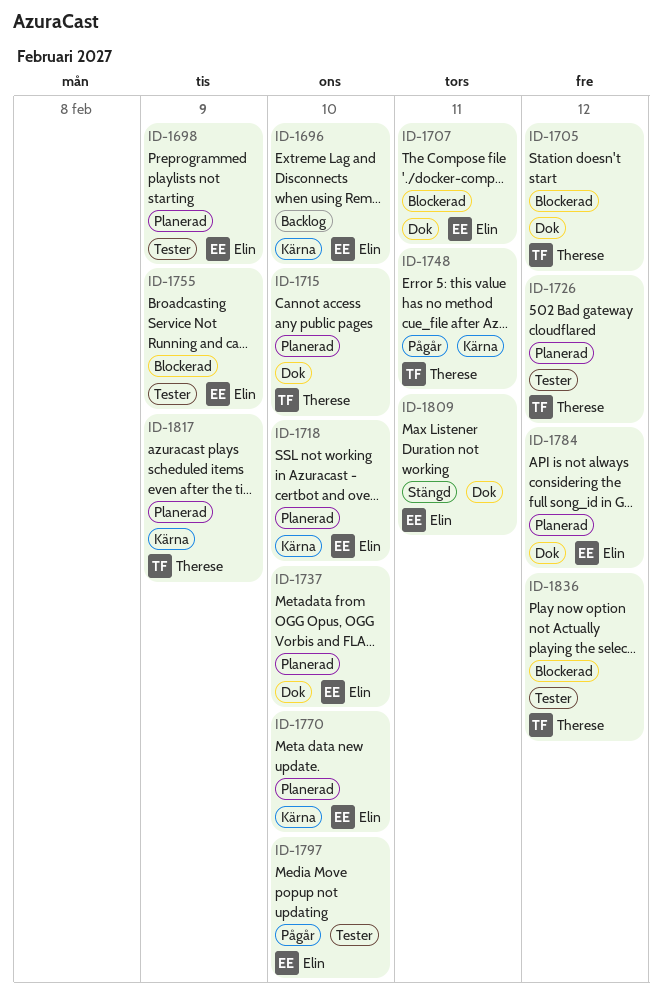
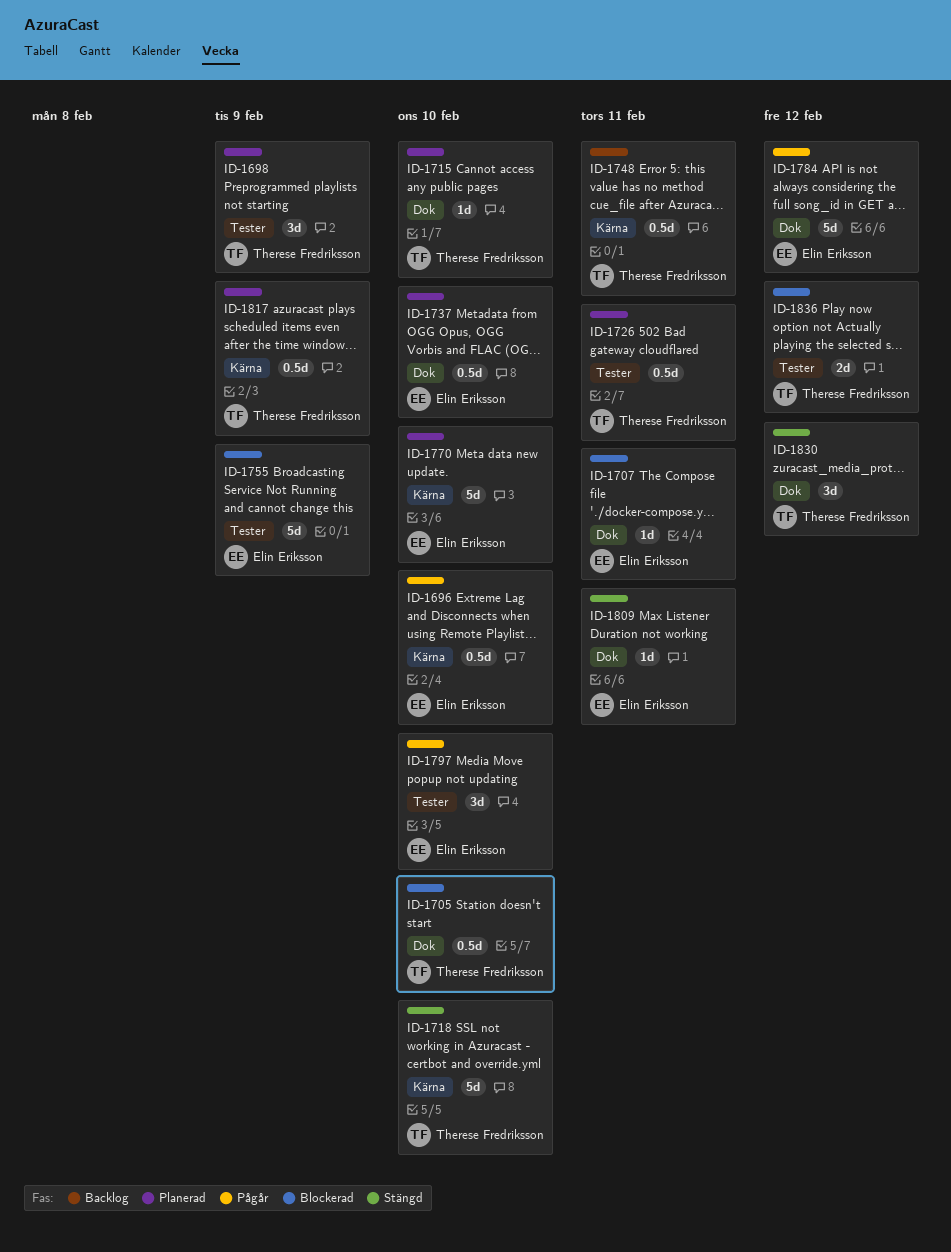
ID-1696, status: Backlog -> Pågår
ID-1698, owner: Elin Eriksson -> Therese Fredriksson
ID-1705, due: Feb 12 -> Feb 10
ID-1718, status: Planerad -> Stängd
ID-1718, owner: Elin Eriksson -> Therese Fredriksson
ID-1726, due: Feb 12 -> Feb 11
ID-1748, status: Pågår -> Backlog
ID-1784, status: Planerad -> Pågår
ID-1830: none -> present

